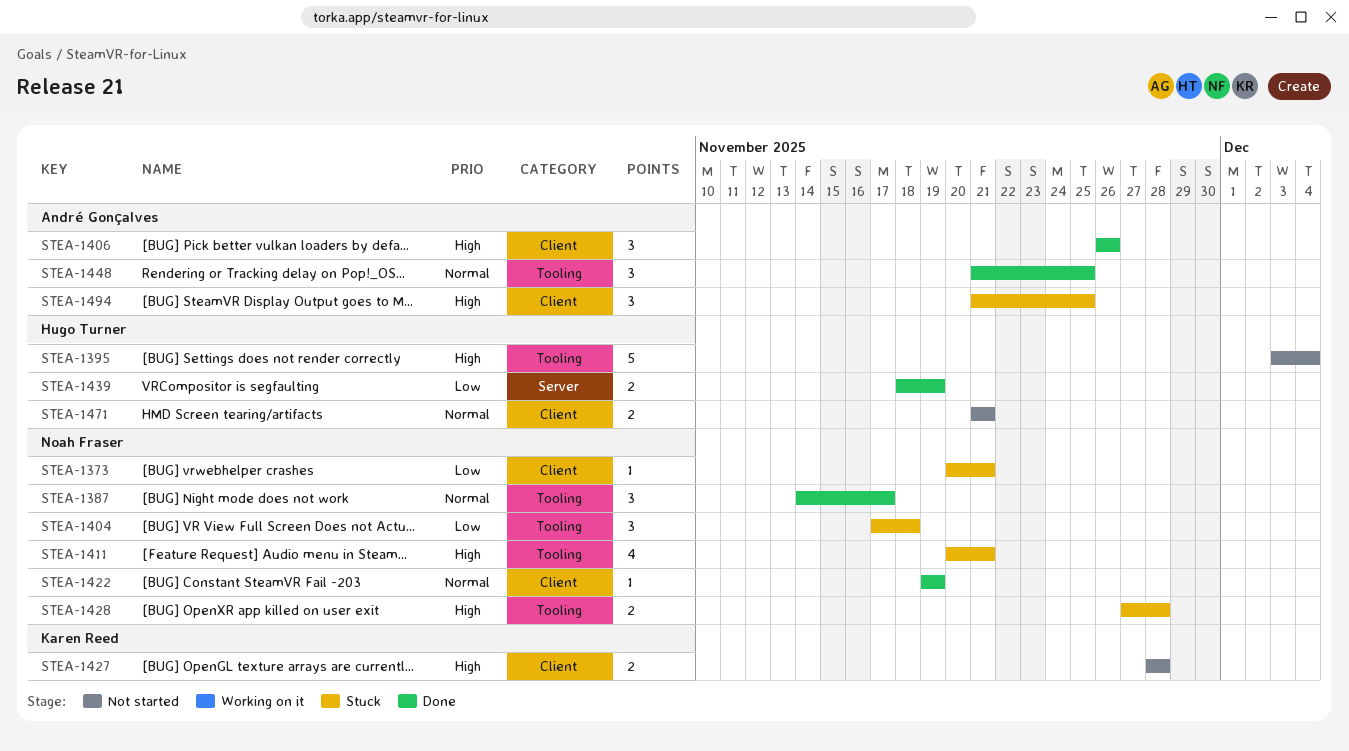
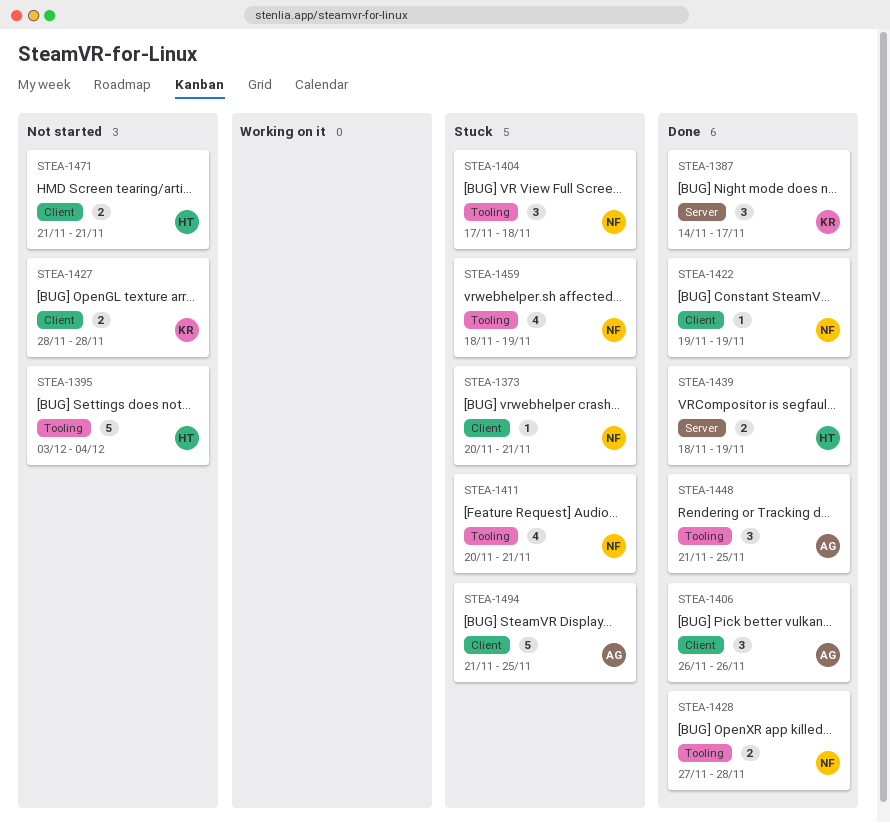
STEA-1387, owner: Noah Fraser -> Karen Reed
STEA-1387, label: Tooling -> Server
STEA-1428, status: Stuck -> Done
STEA-1459: none -> present
STEA-1494, estimate: 3 -> 5

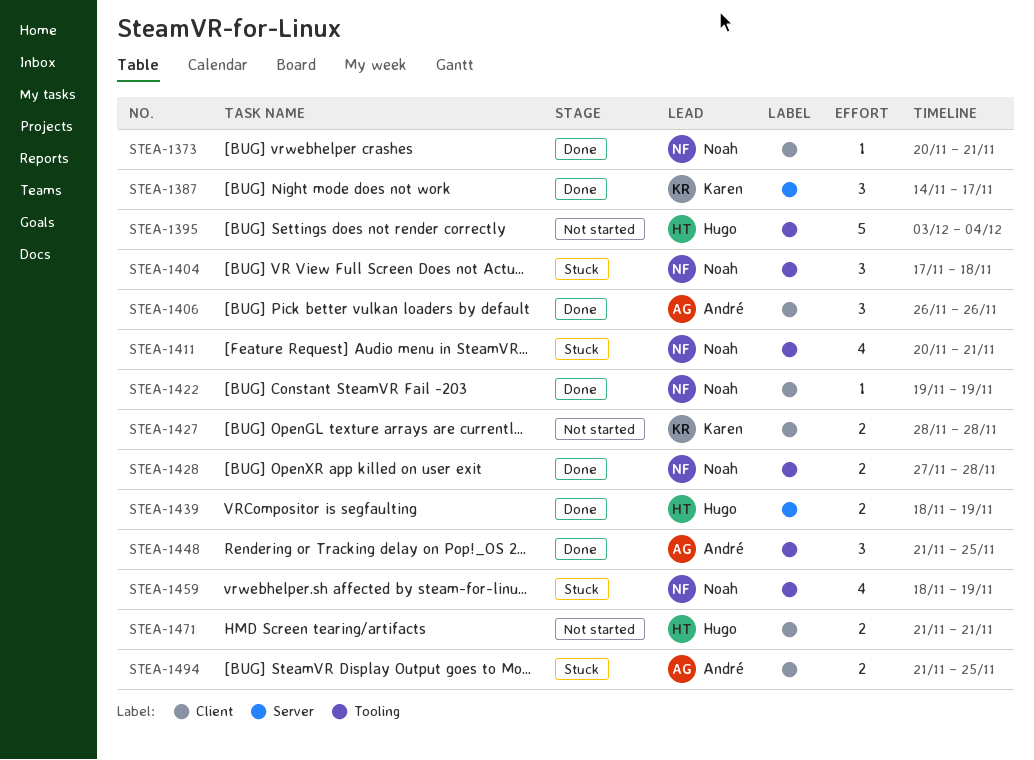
STEA-1373, status: Stuck -> Done
STEA-1494, estimate: 5 -> 2

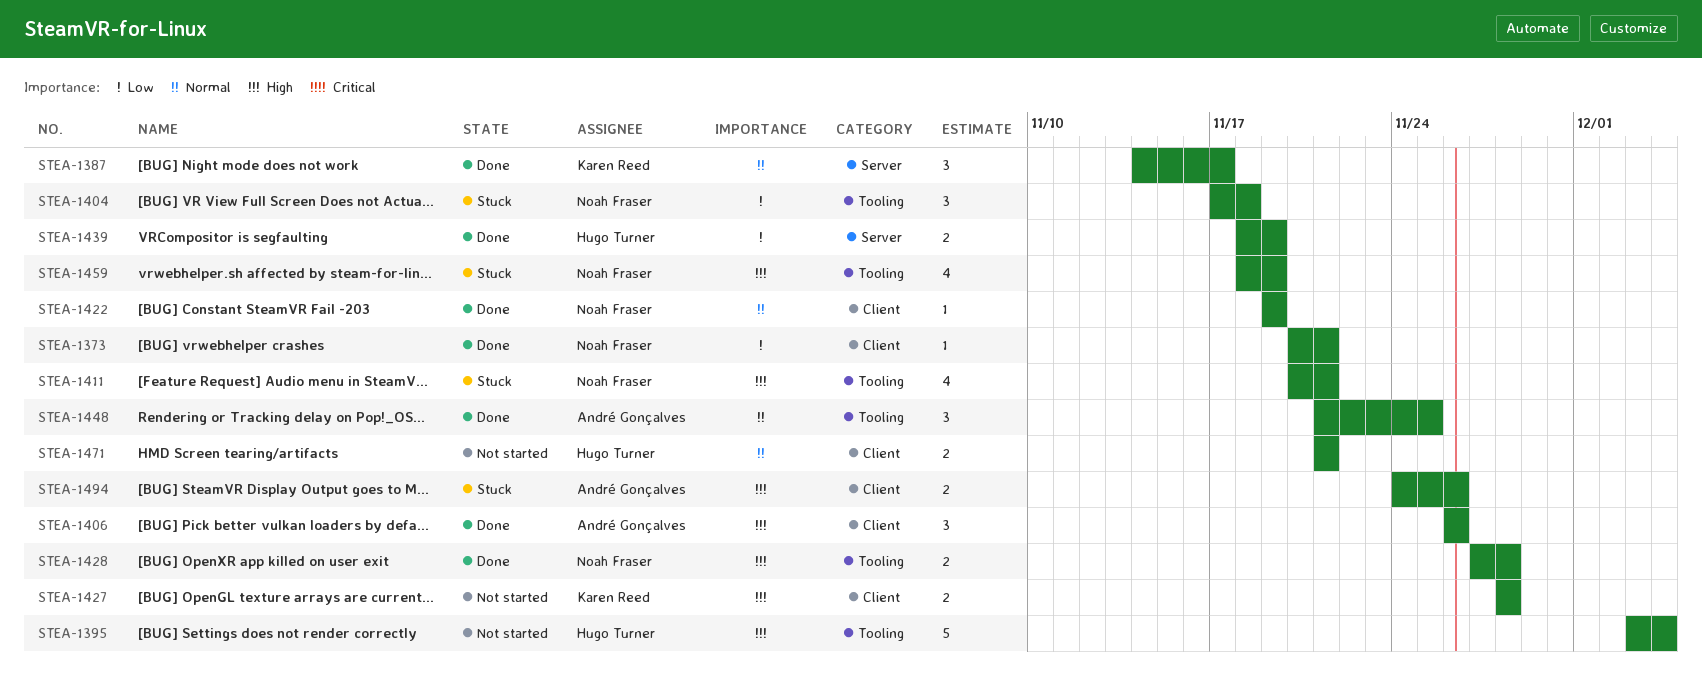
STEA-1494, start: Nov 21 -> Nov 24
STEA-1494, due: Nov 25 -> Nov 26

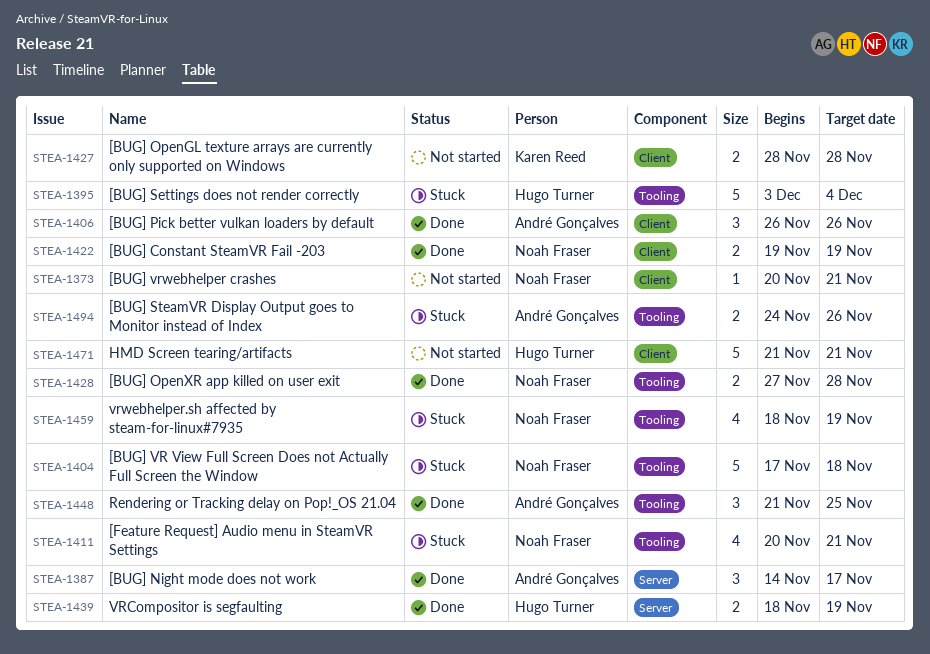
STEA-1373, status: Done -> Not started
STEA-1387, owner: Karen Reed -> André Gonçalves
STEA-1395, status: Not started -> Stuck
STEA-1404, estimate: 3 -> 5
STEA-1422, estimate: 1 -> 2
STEA-1471, estimate: 2 -> 5
STEA-1494, label: Client -> Tooling

